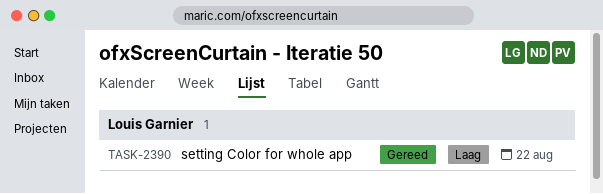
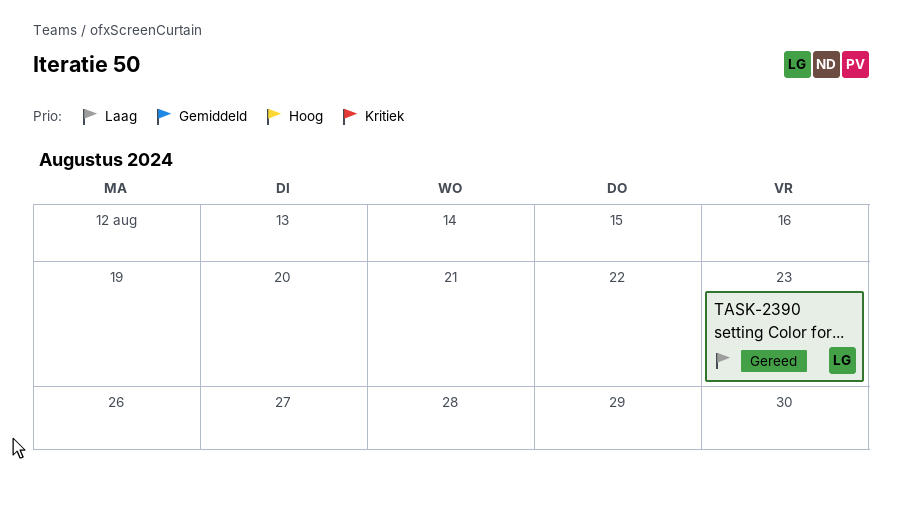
TASK-2390, due: Aug 22 -> Aug 23

